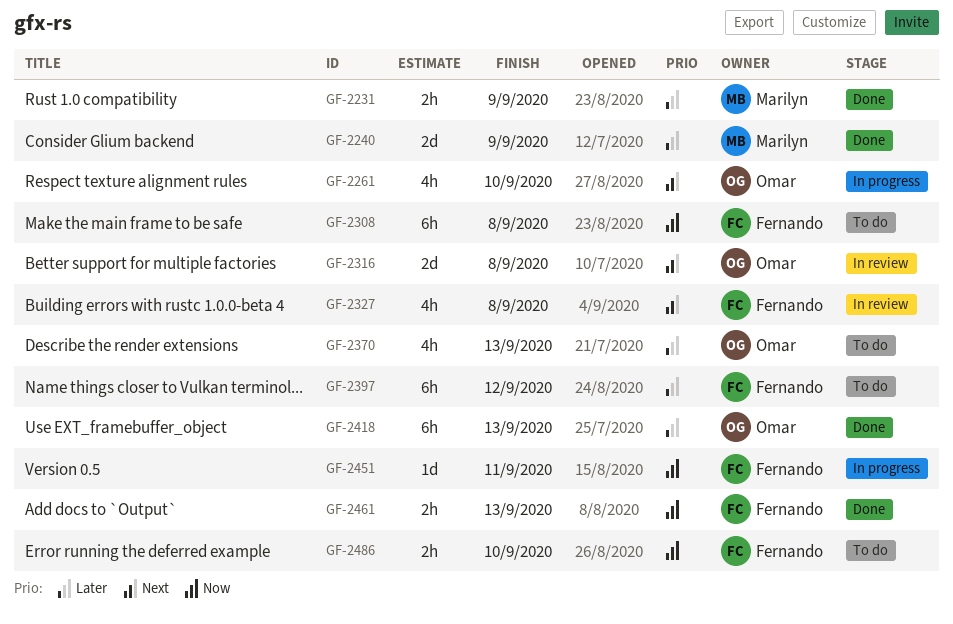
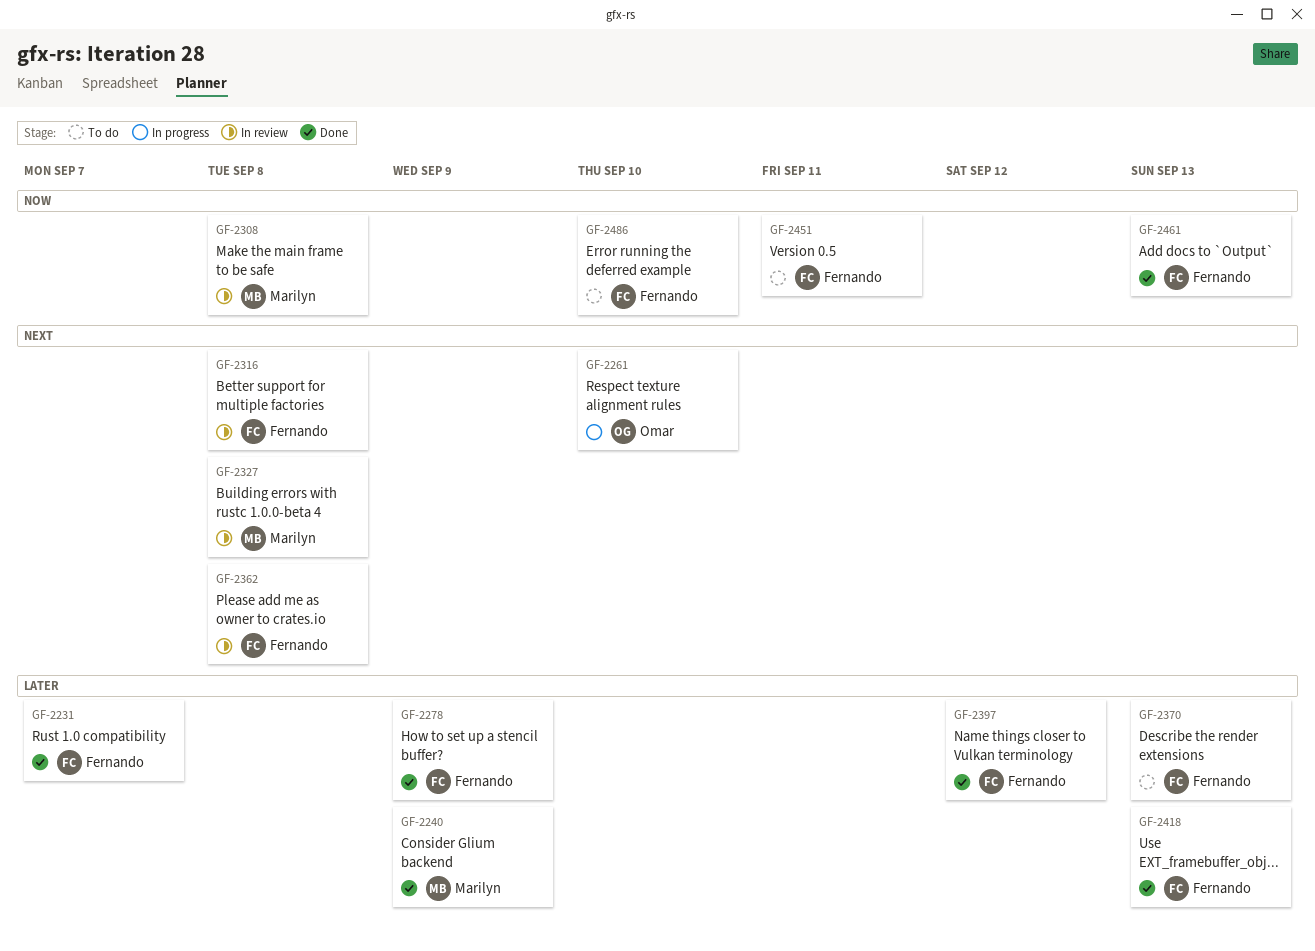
GF-2231, owner: Marilyn -> Fernando
GF-2231, due: Sep 9 -> Sep 7
GF-2278: none -> present
GF-2308, status: To do -> In review
GF-2308, owner: Fernando -> Marilyn
GF-2316, owner: Omar -> Fernando
GF-2327, owner: Fernando -> Marilyn
GF-2362: none -> present
GF-2370, owner: Omar -> Fernando
GF-2397, status: To do -> Done
GF-2418, owner: Omar -> Fernando
GF-2451, status: In progress -> To do

